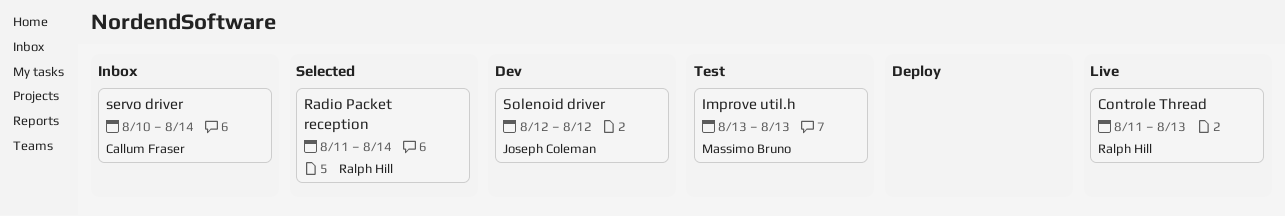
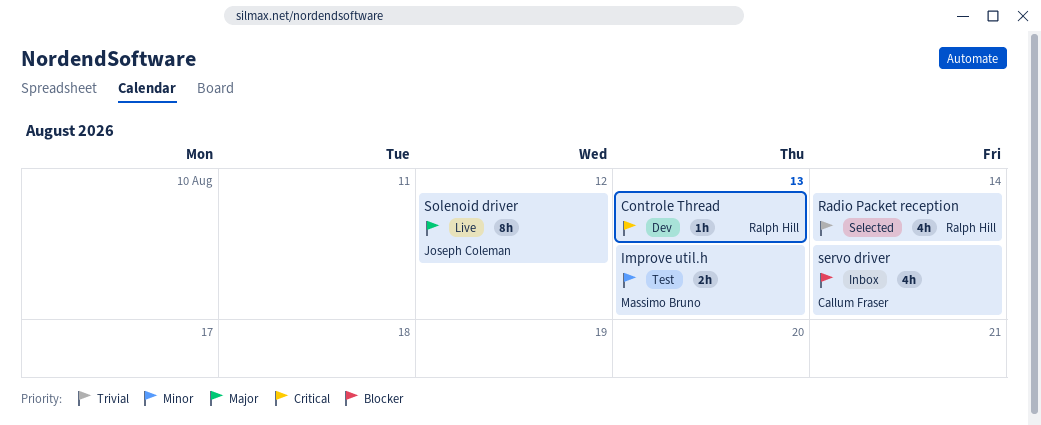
Controle Thread, status: Live -> Dev
Solenoid driver, status: Dev -> Live

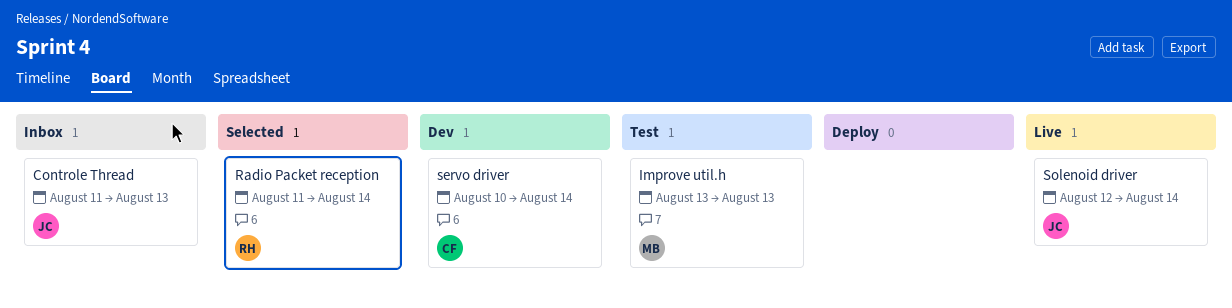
Controle Thread, status: Dev -> Inbox
Controle Thread, owner: Ralph Hill -> Joseph Coleman
servo driver, status: Inbox -> Dev
Solenoid driver, due: Aug 12 -> Aug 14

